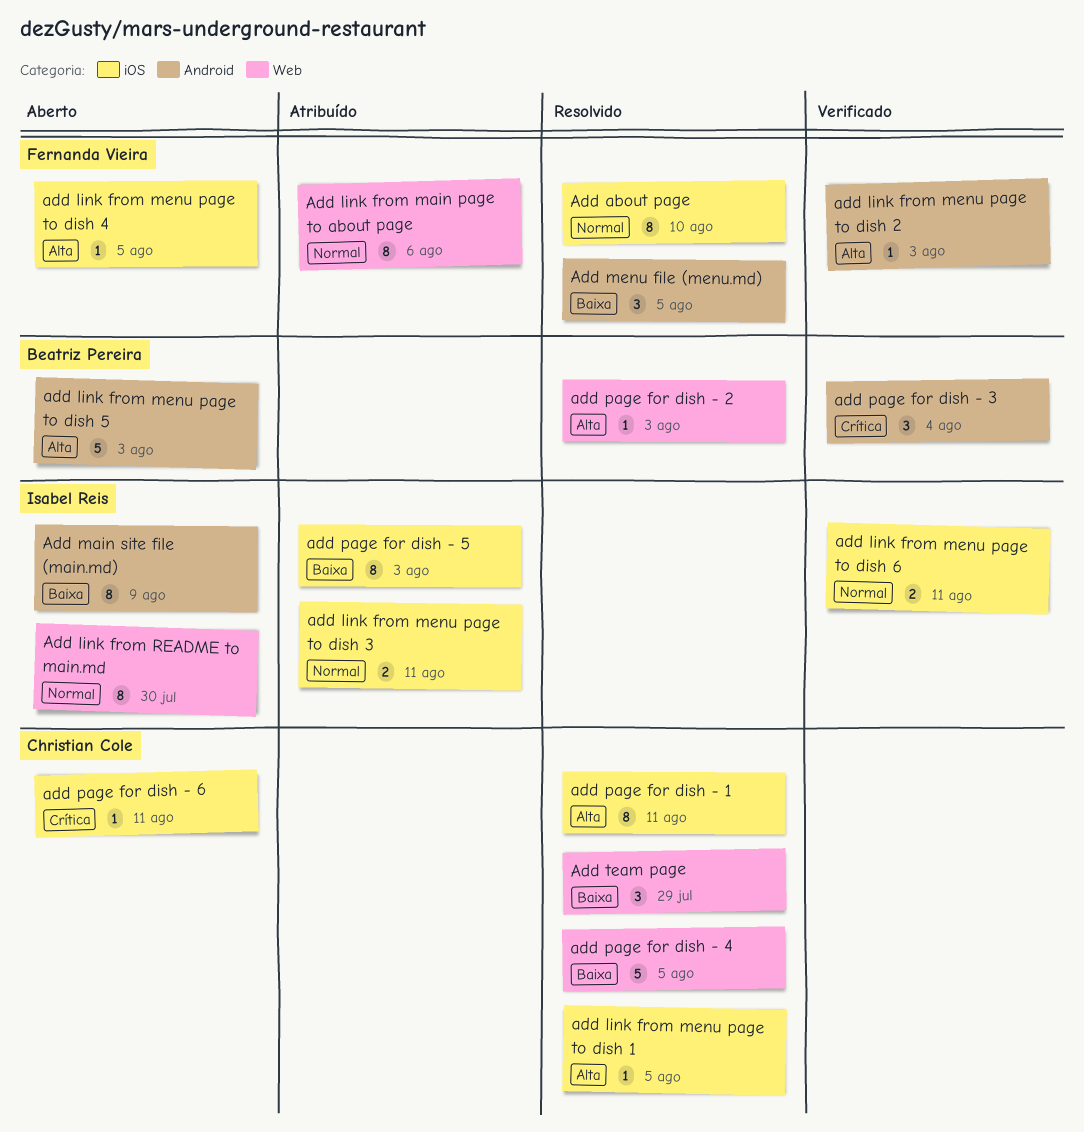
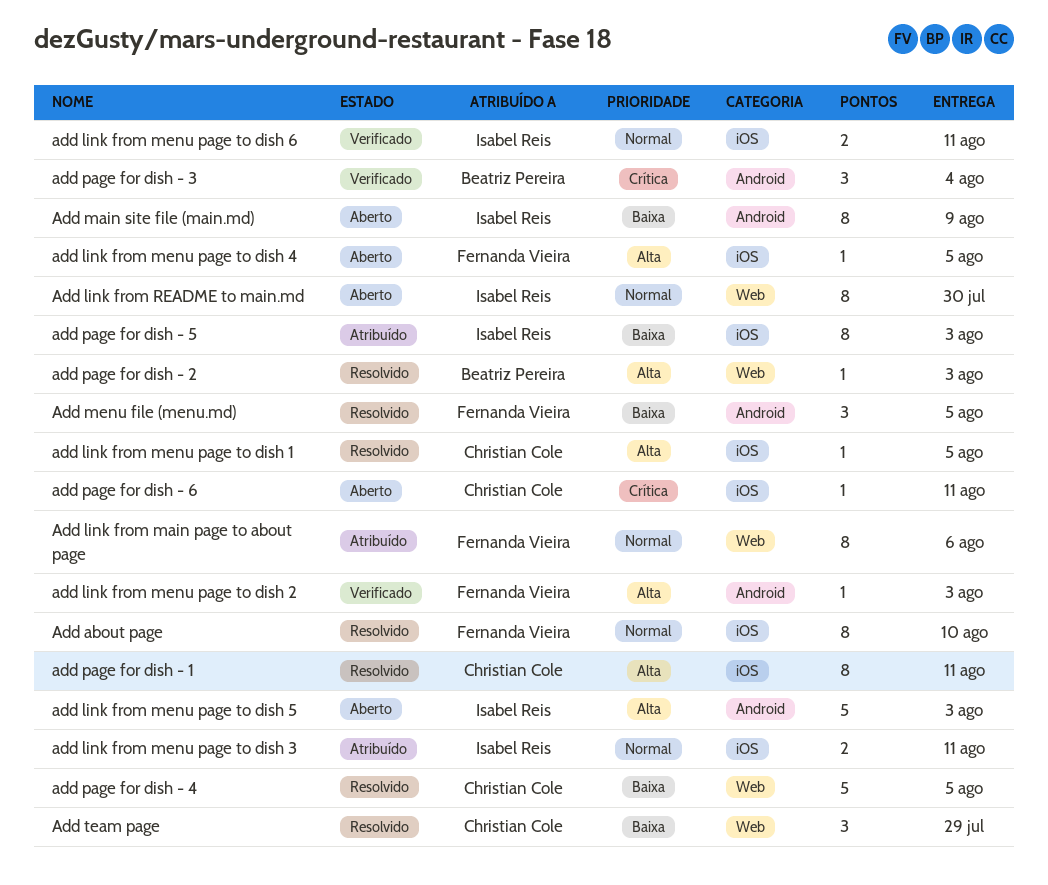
add link from menu page to dish 5, owner: Beatriz Pereira -> Isabel Reis

